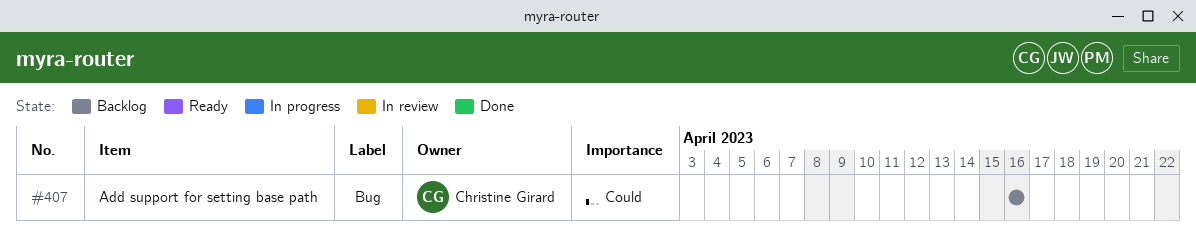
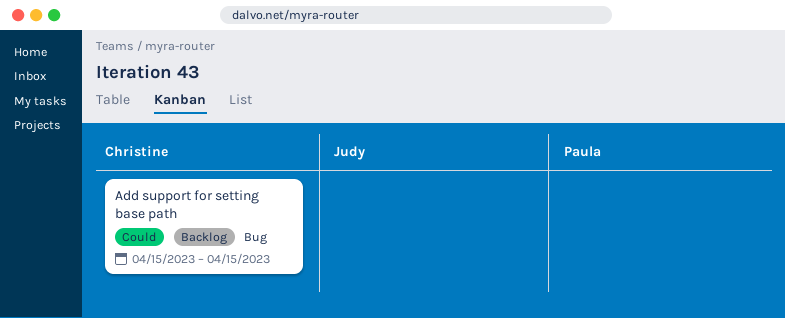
Add support for setting base path, start: Apr 16 -> Apr 15
Add support for setting base path, due: Apr 16 -> Apr 15

